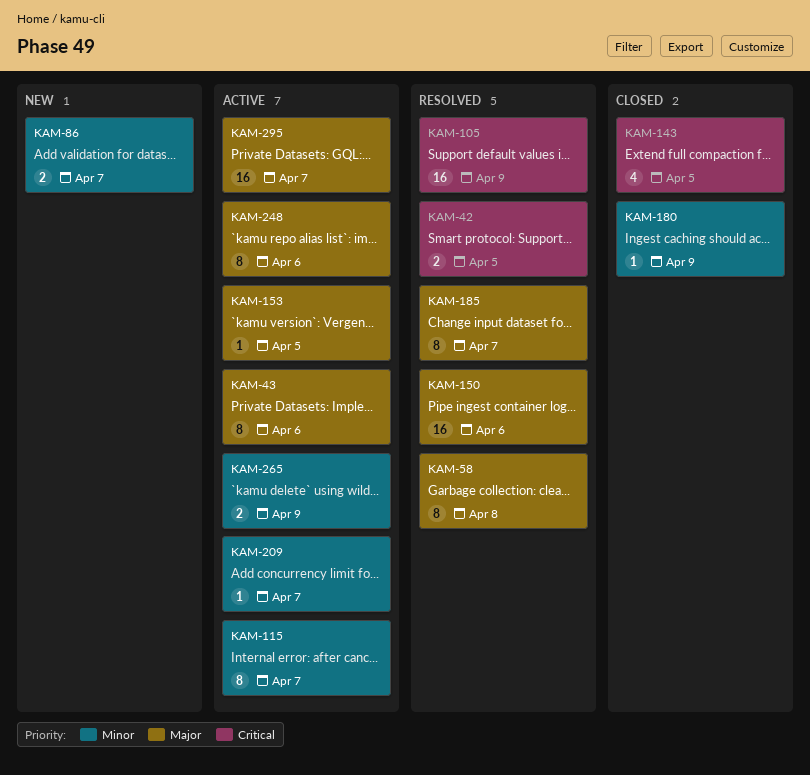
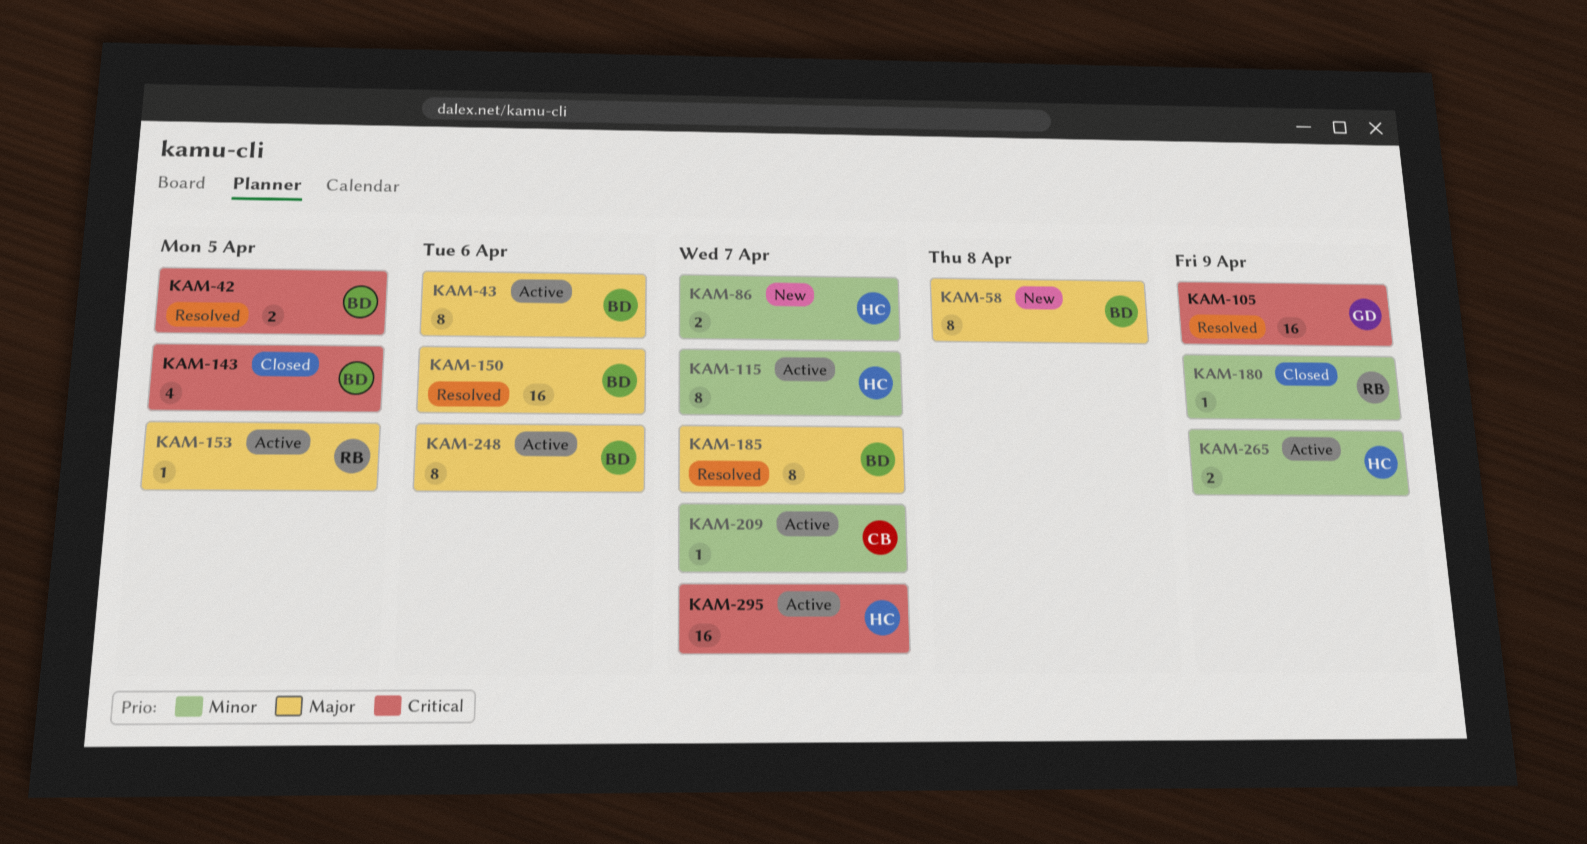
KAM-58, status: Resolved -> New
KAM-295, priority: Major -> Critical

